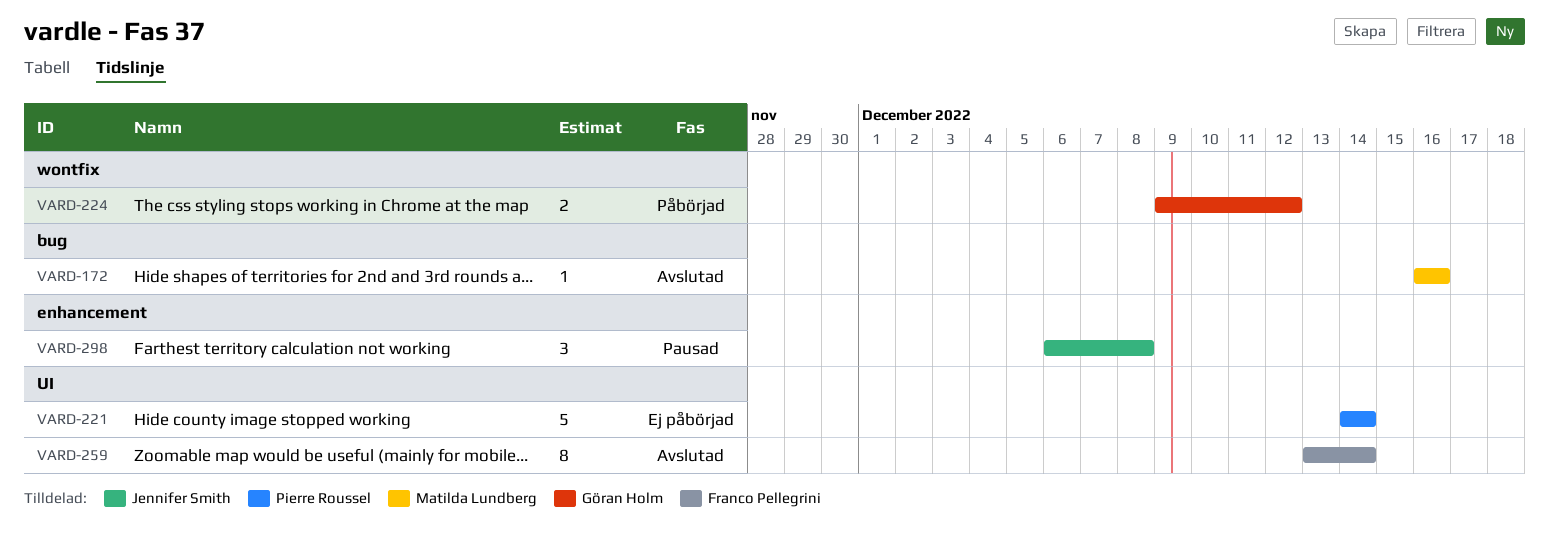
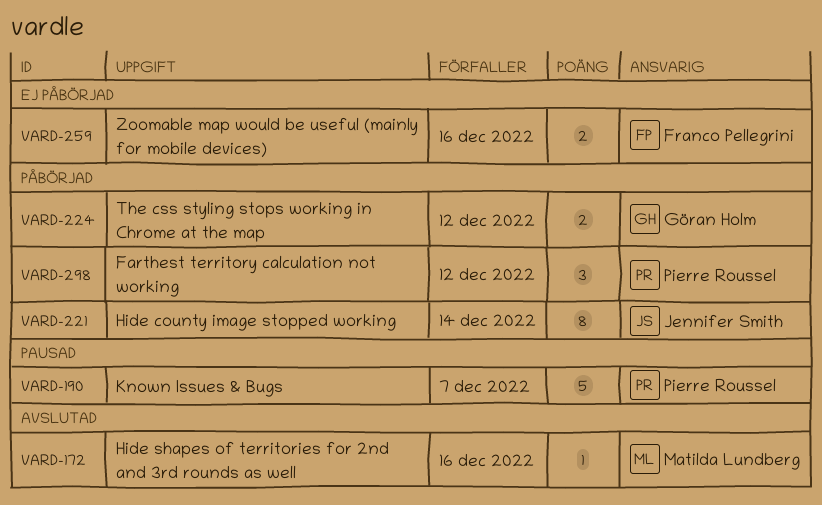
VARD-190: none -> present
VARD-221, status: Ej påbörjad -> Påbörjad
VARD-221, owner: Pierre Roussel -> Jennifer Smith
VARD-221, estimate: 5 -> 8
VARD-259, status: Avslutad -> Ej påbörjad
VARD-259, estimate: 8 -> 2
VARD-259, due: Dec 14 -> Dec 16
VARD-298, status: Pausad -> Påbörjad
VARD-298, owner: Jennifer Smith -> Pierre Roussel
VARD-298, due: Dec 8 -> Dec 12

